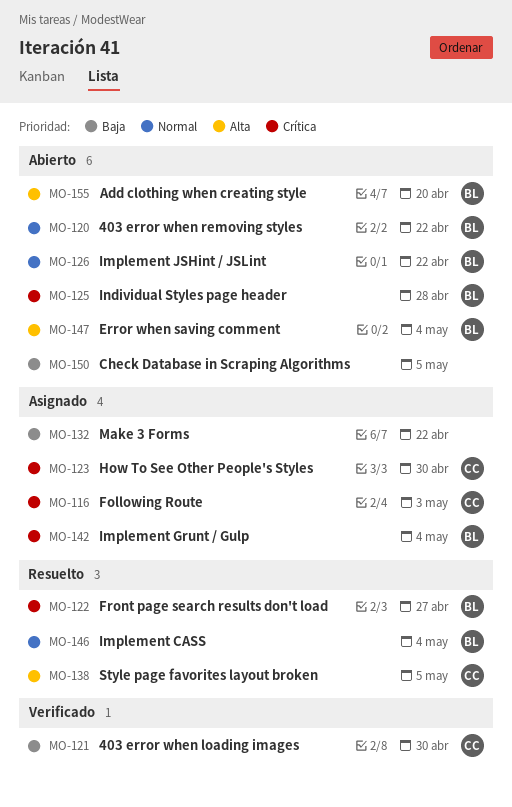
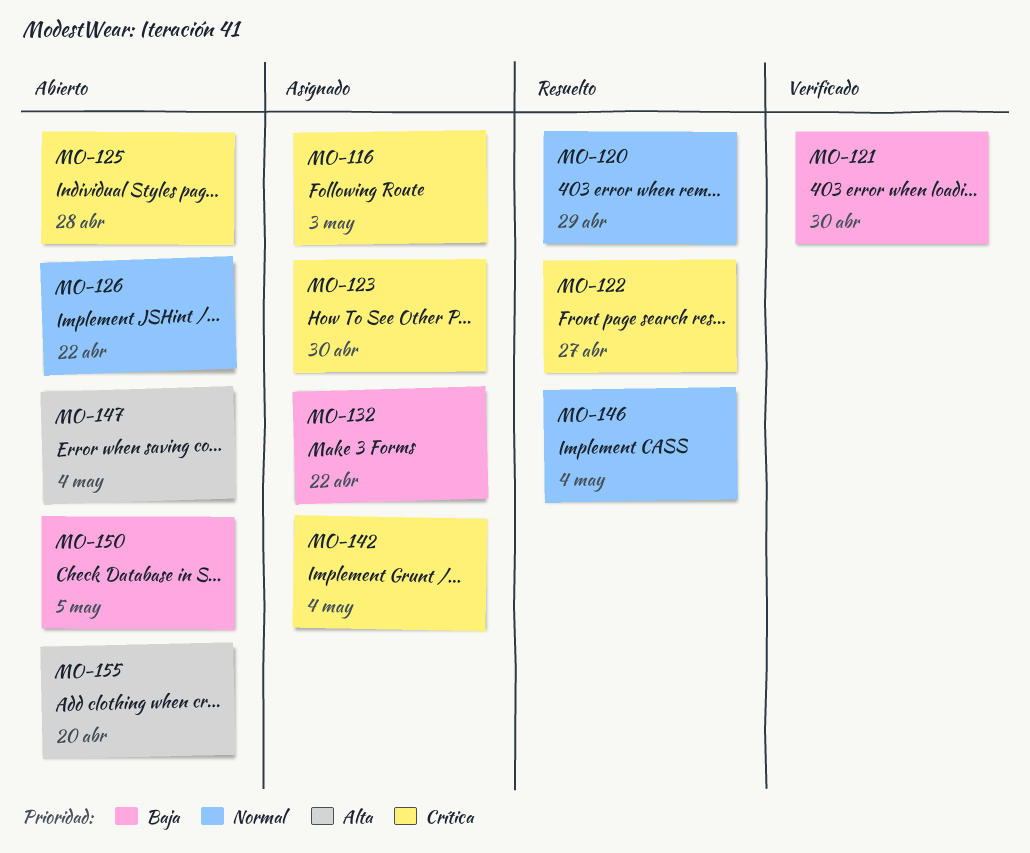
MO-120, status: Abierto -> Resuelto
MO-120, due: Apr 22 -> Apr 29
MO-138: present -> none

